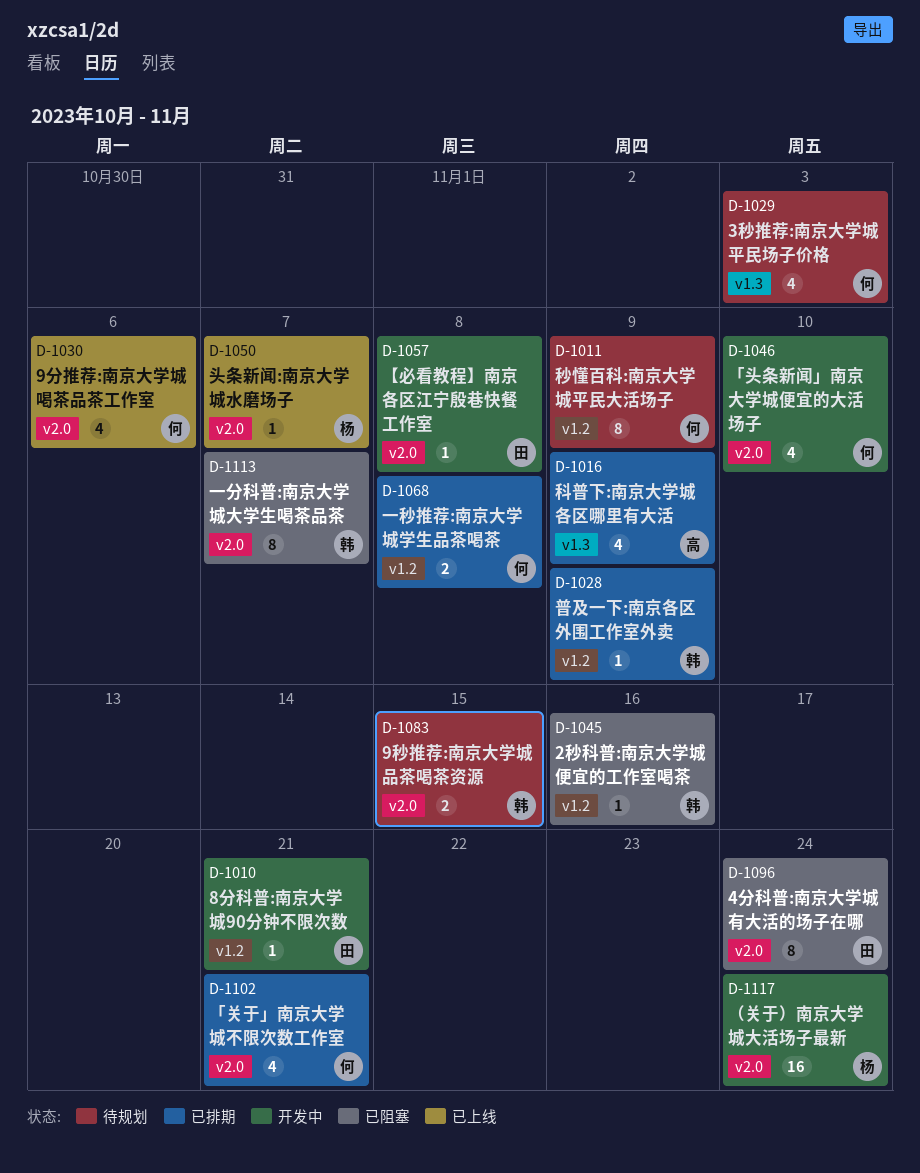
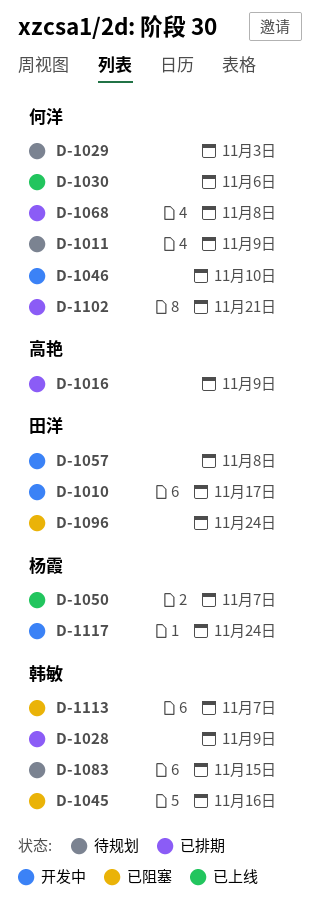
D-1010, due: Nov 21 -> Nov 17

